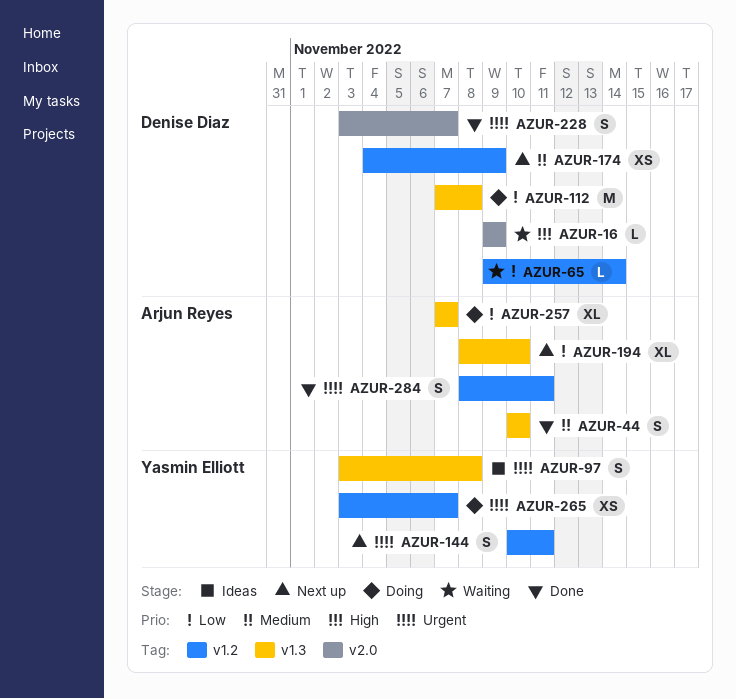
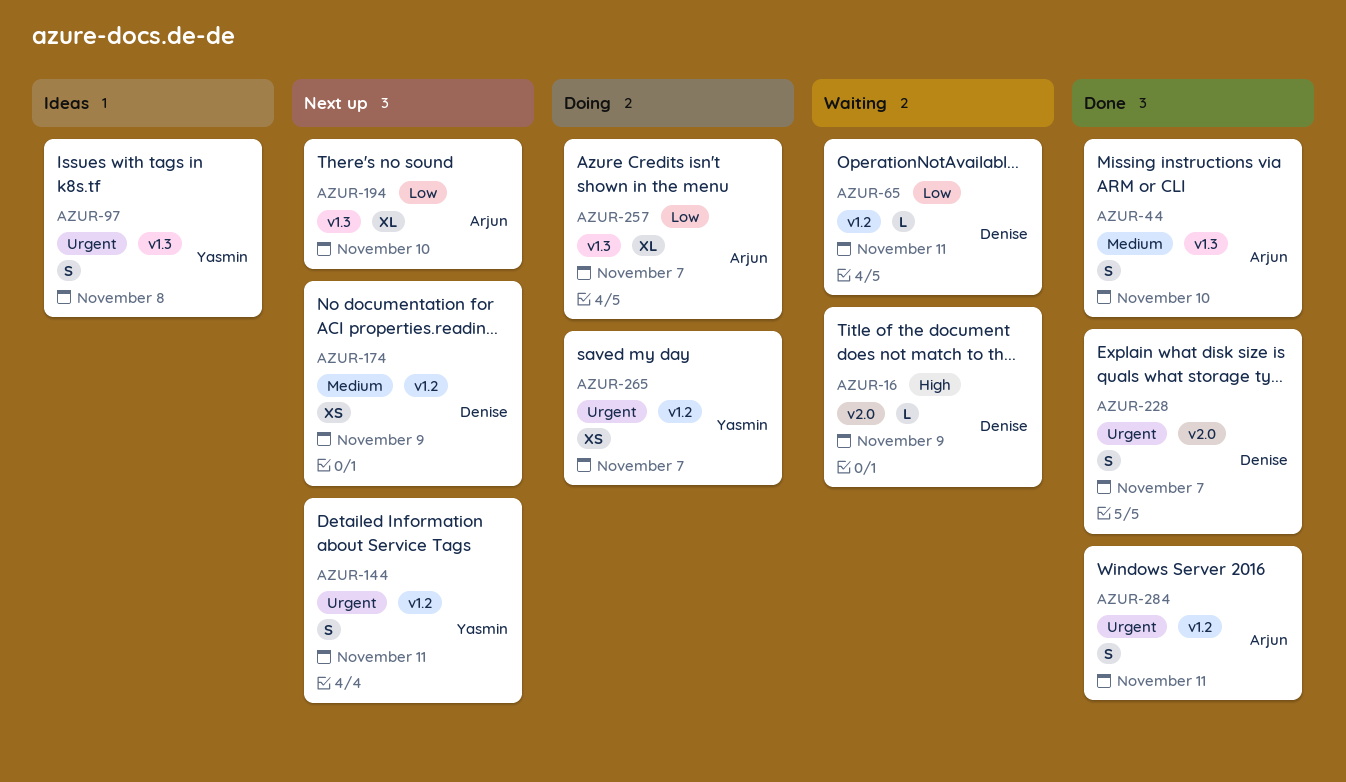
AZUR-65, due: Nov 14 -> Nov 11
AZUR-112: present -> none

